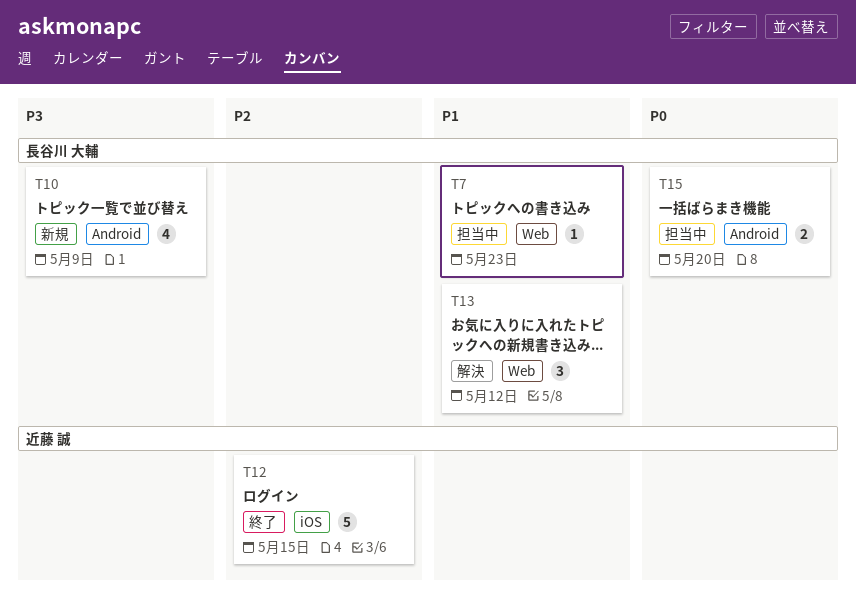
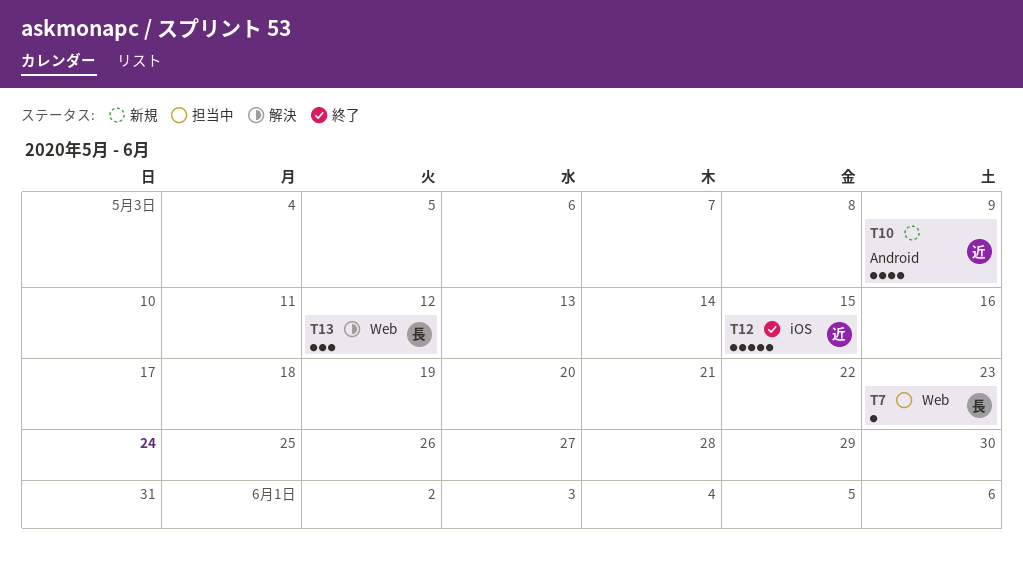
T10, owner: 長谷川 大輔 -> 近藤 誠
T15: present -> none

